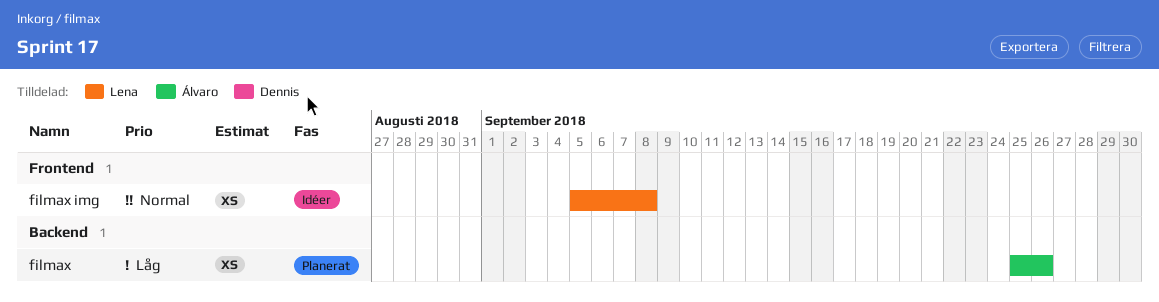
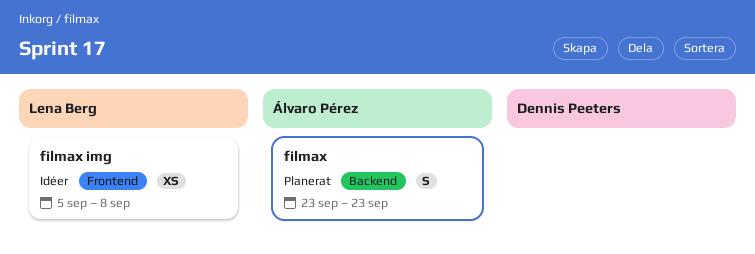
filmax, estimate: XS -> S
filmax, start: Sep 25 -> Sep 23
filmax, due: Sep 26 -> Sep 23

